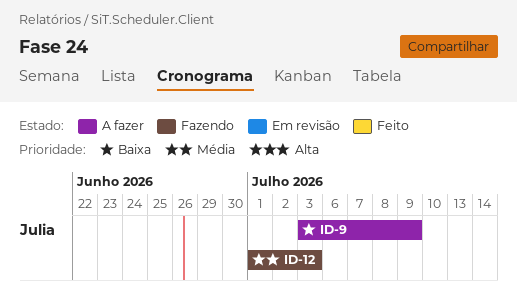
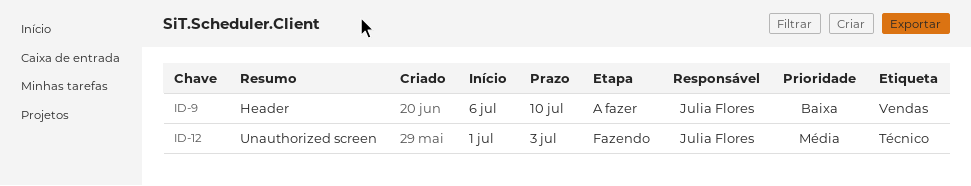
ID-9, start: Jul 3 -> Jul 6
ID-9, due: Jul 9 -> Jul 10

